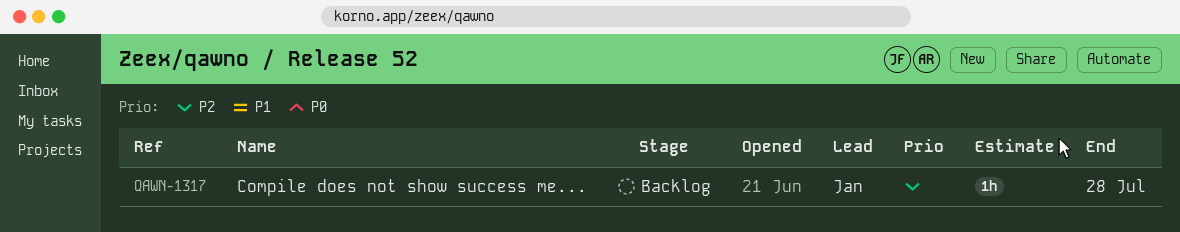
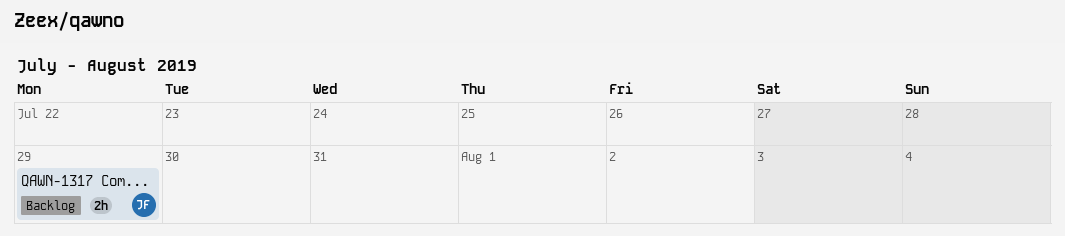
QAWN-1317, estimate: 1h -> 2h
QAWN-1317, due: Jul 28 -> Jul 29

